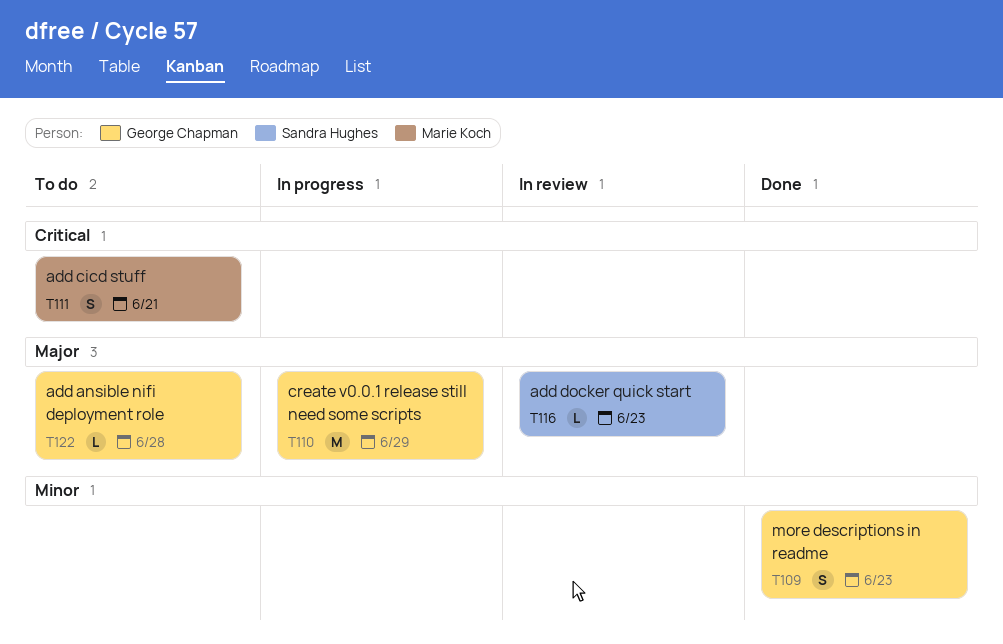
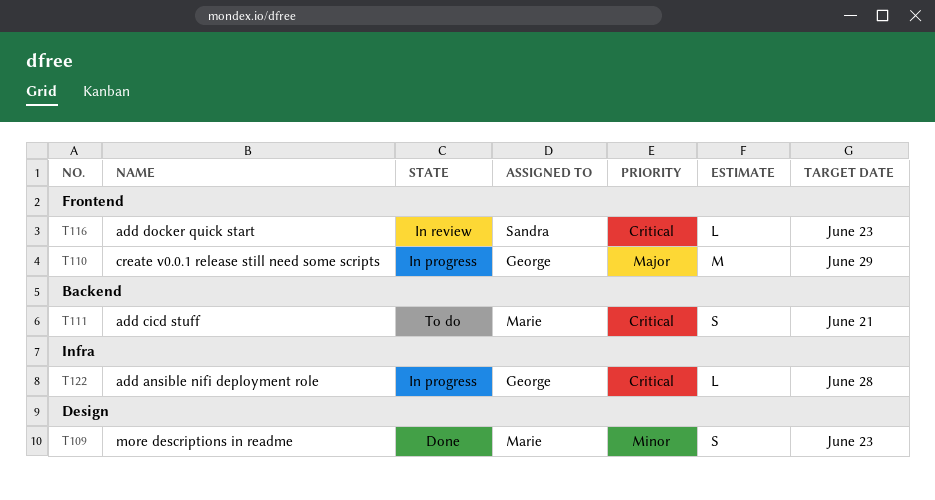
T109, owner: George Chapman -> Marie Koch
T116, priority: Major -> Critical
T122, status: To do -> In progress
T122, priority: Major -> Critical

